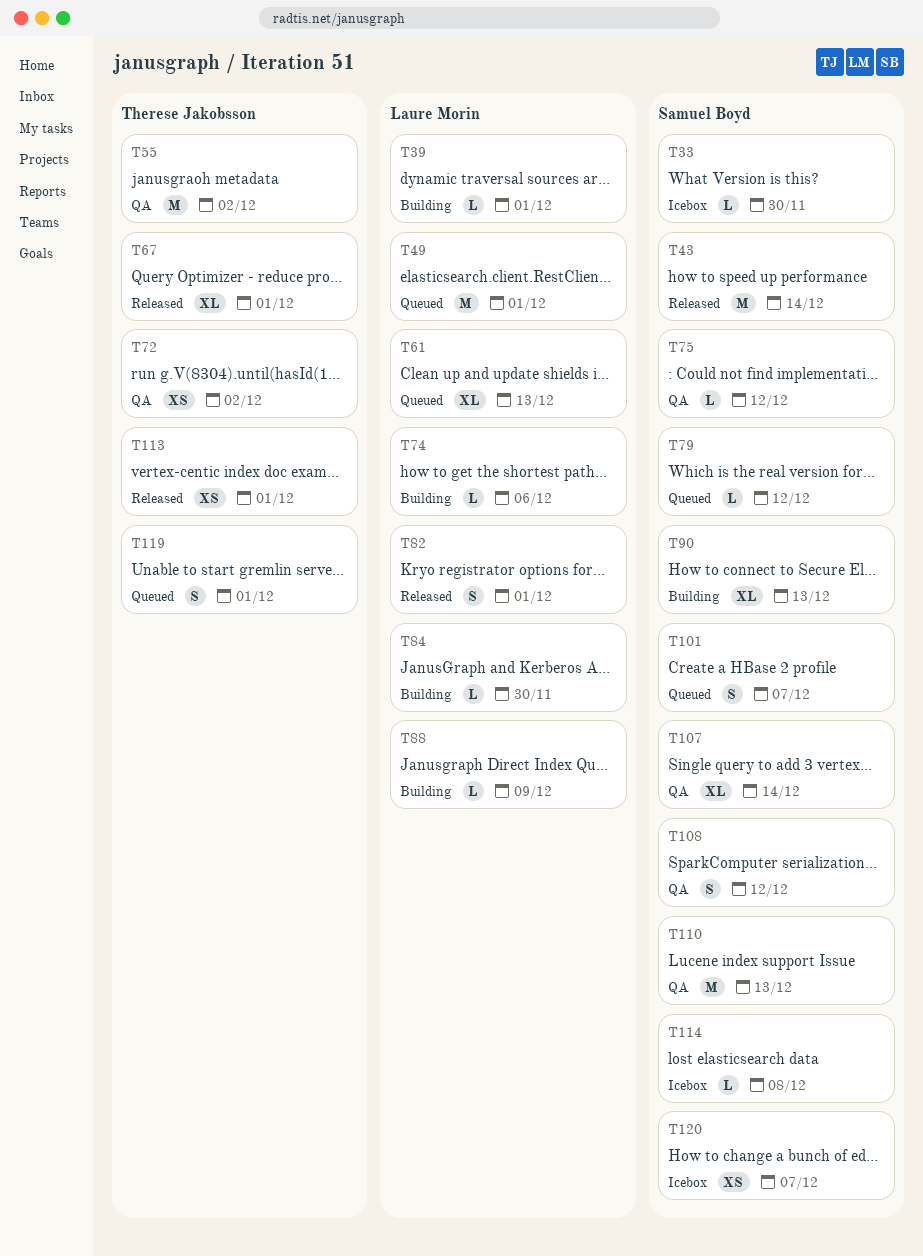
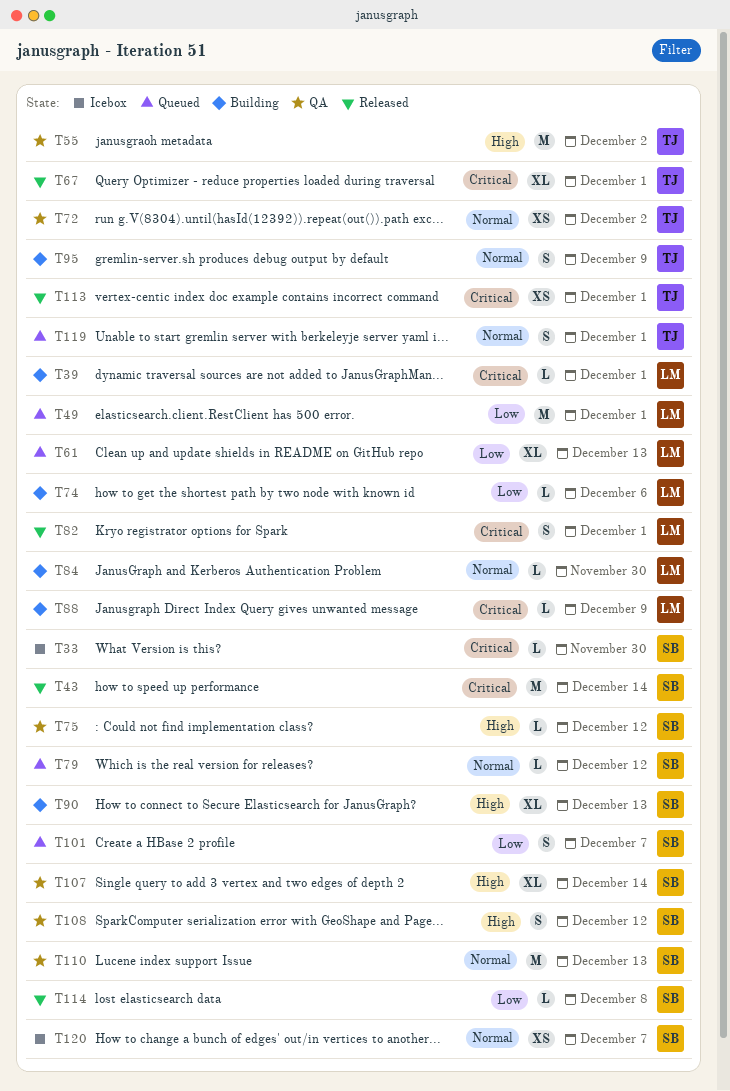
T95: none -> present
T114, status: Icebox -> Released

